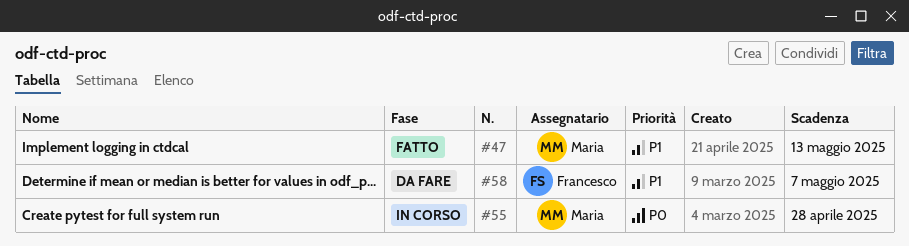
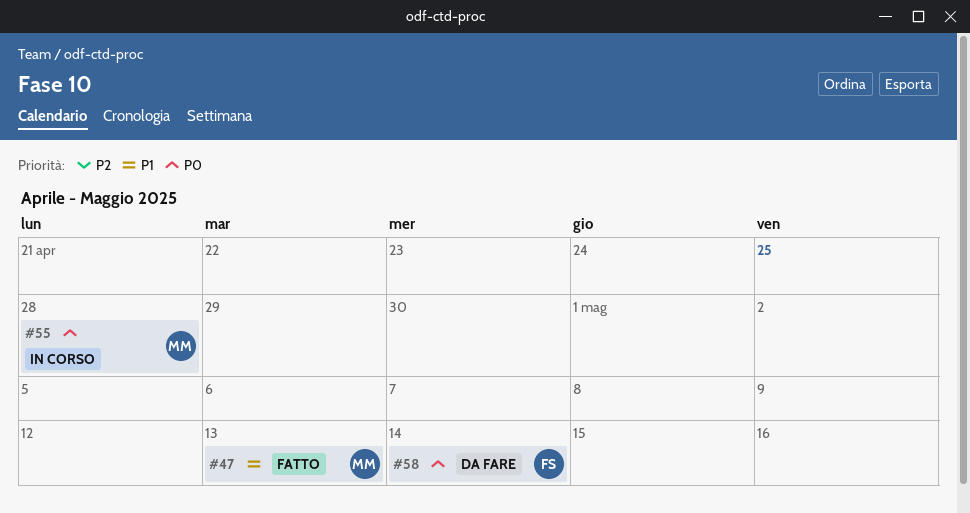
#58, priority: P1 -> P0
#58, due: May 7 -> May 14

